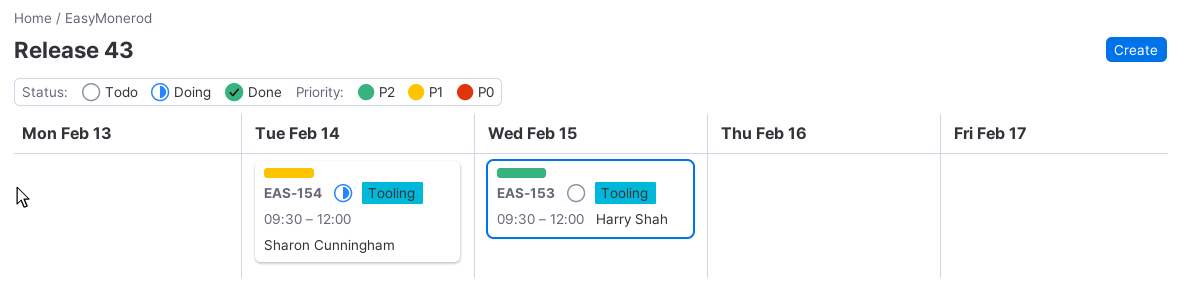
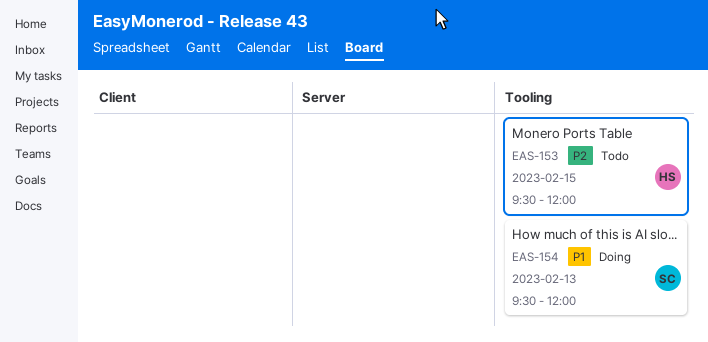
EAS-154, day: Feb 14 -> Feb 13

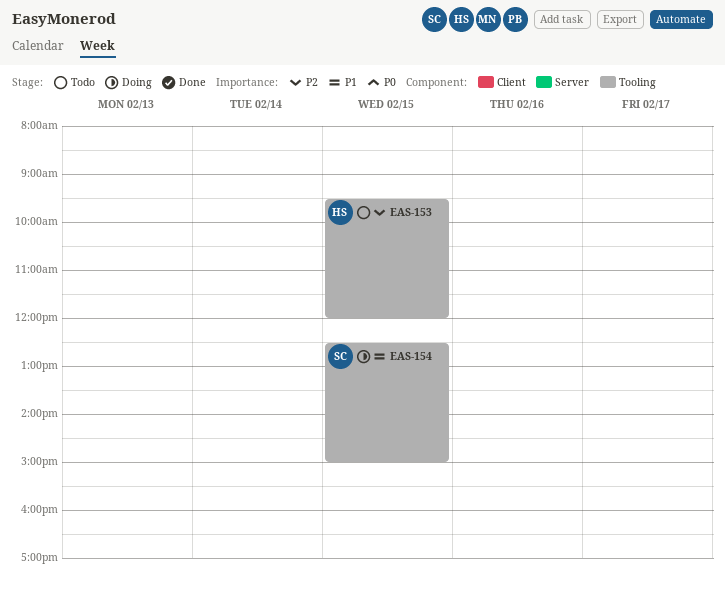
EAS-154, day: Feb 13 -> Feb 15
EAS-154, begins: 09:30 -> 12:30
EAS-154, ends: 12:00 -> 15:00

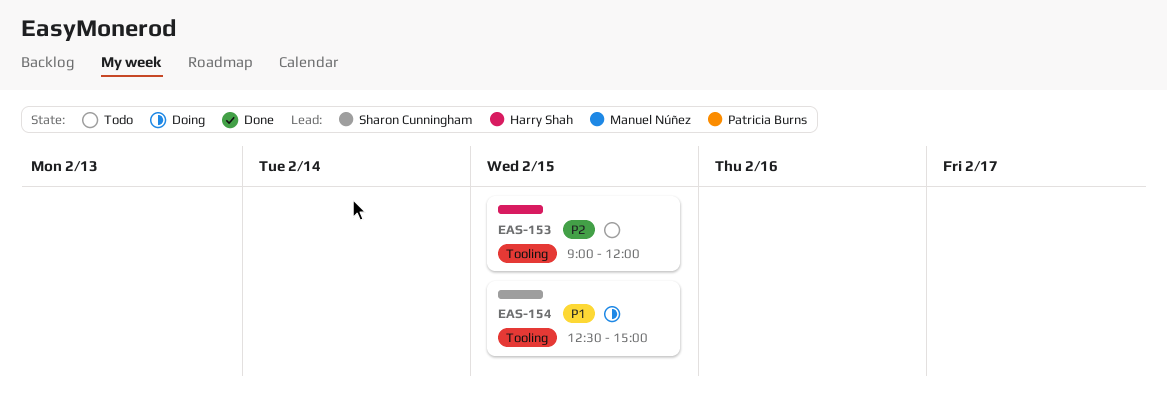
EAS-153, begins: 09:30 -> 09:00

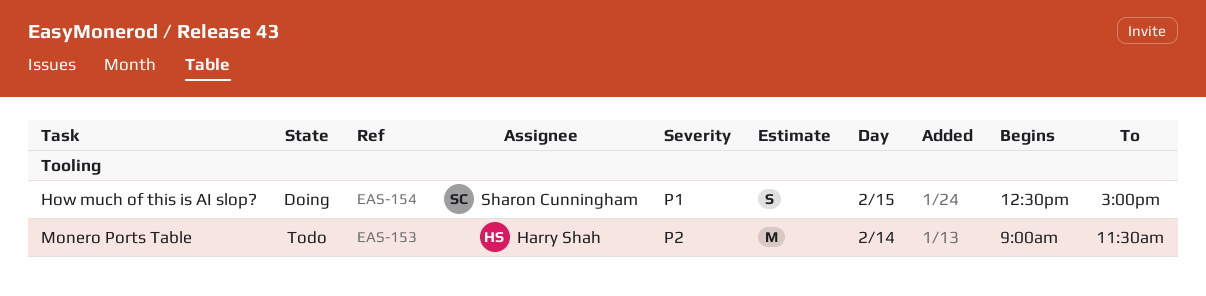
EAS-153, day: Feb 15 -> Feb 14
EAS-153, ends: 12:00 -> 11:30

